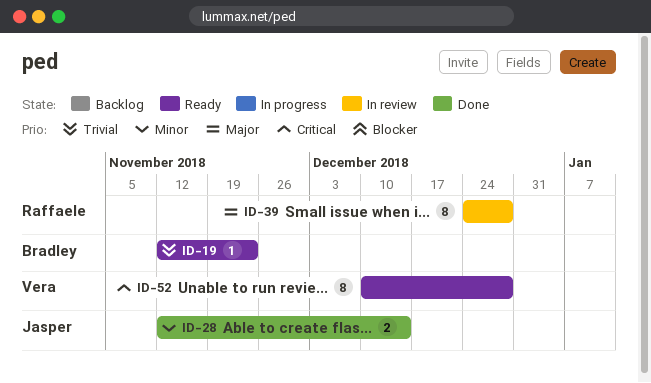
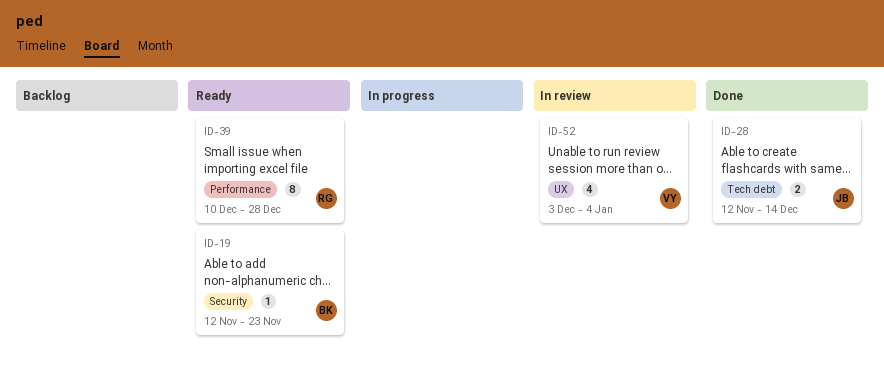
ID-39, status: In review -> Ready
ID-39, start: Dec 24 -> Dec 10
ID-52, status: Ready -> In review
ID-52, estimate: 8 -> 4
ID-52, start: Dec 10 -> Dec 3
ID-52, due: Dec 28 -> Jan 4

